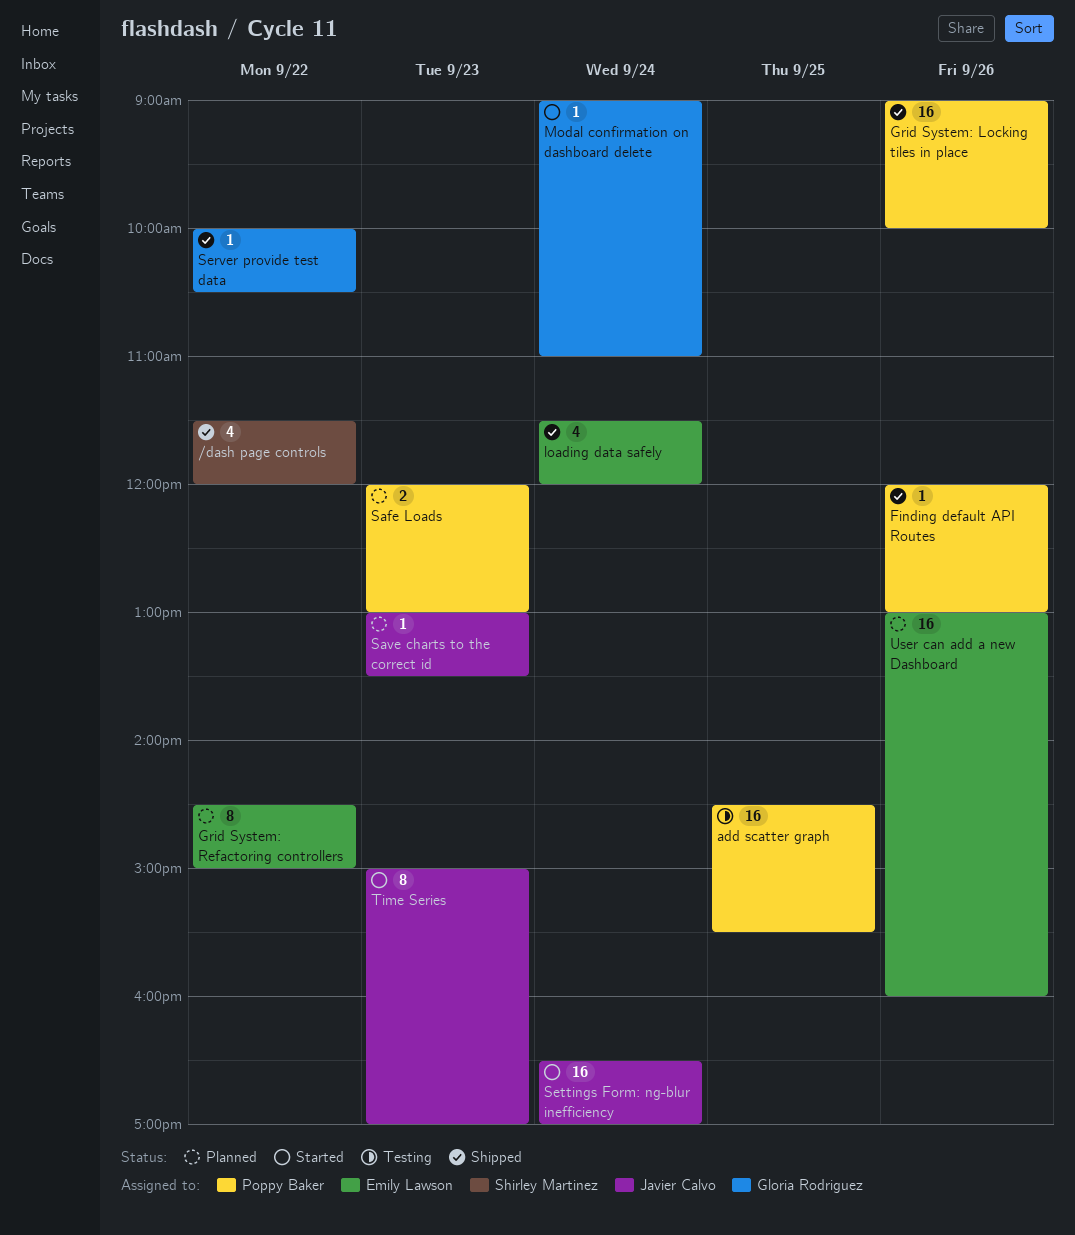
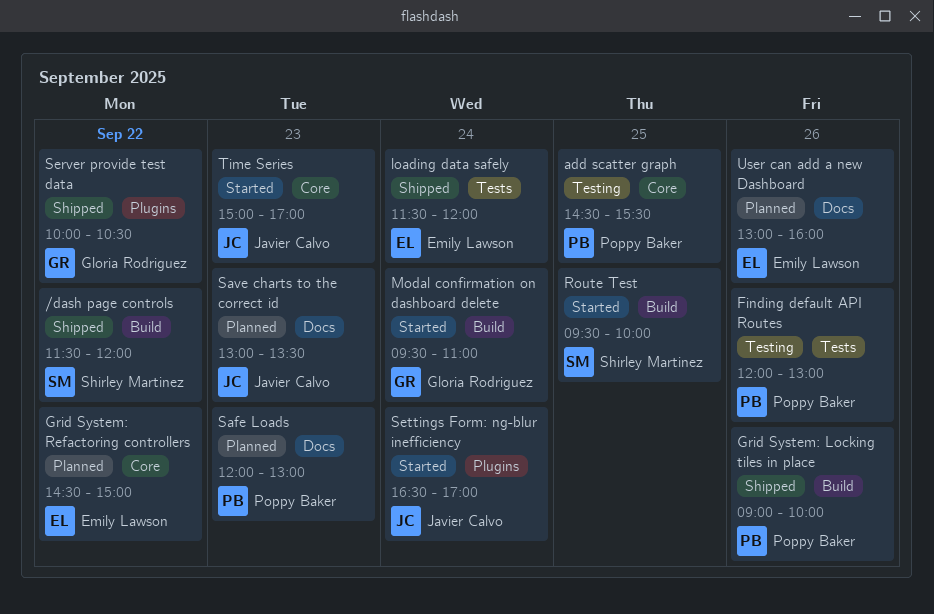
Finding default API Routes, status: Shipped -> Testing
Modal confirmation on dashboard delete, begins: 09:00 -> 09:30
Route Test: none -> present

